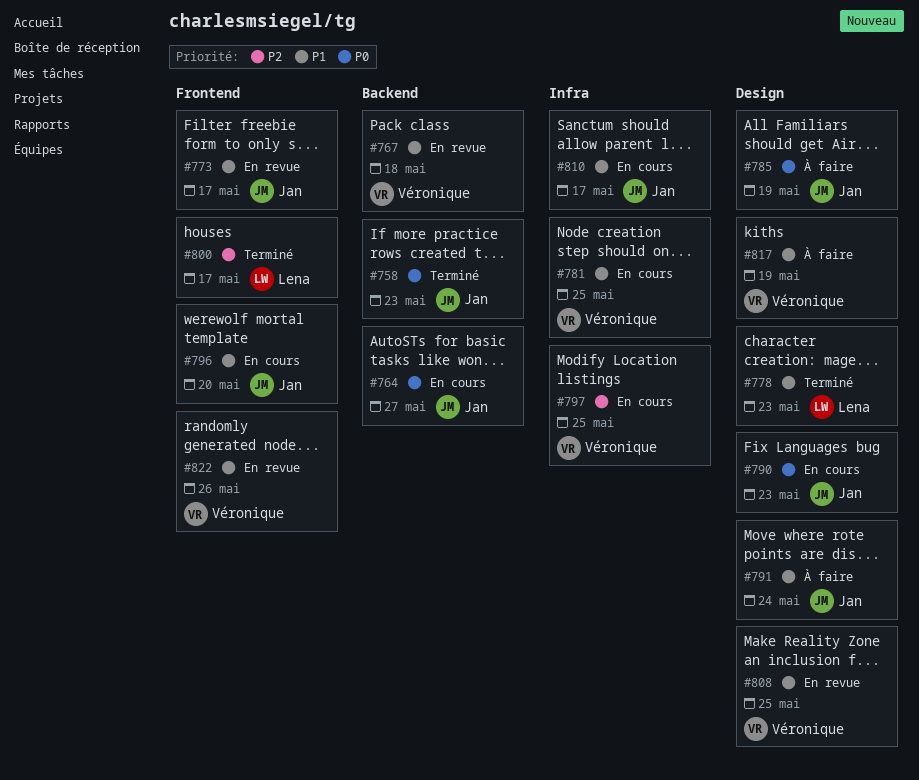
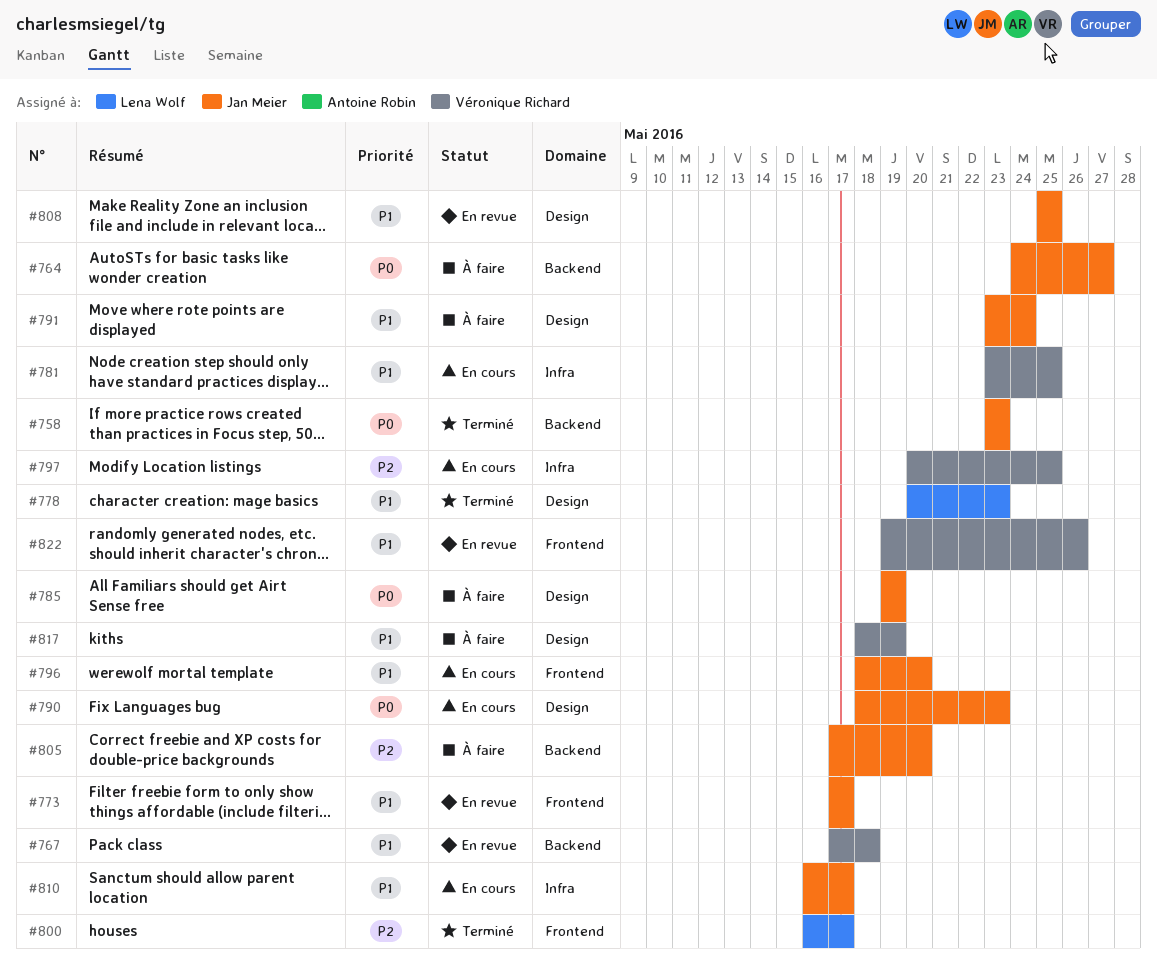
#764, status: En cours -> À faire
#805: none -> present
#808, owner: Véronique Richard -> Jan Meier

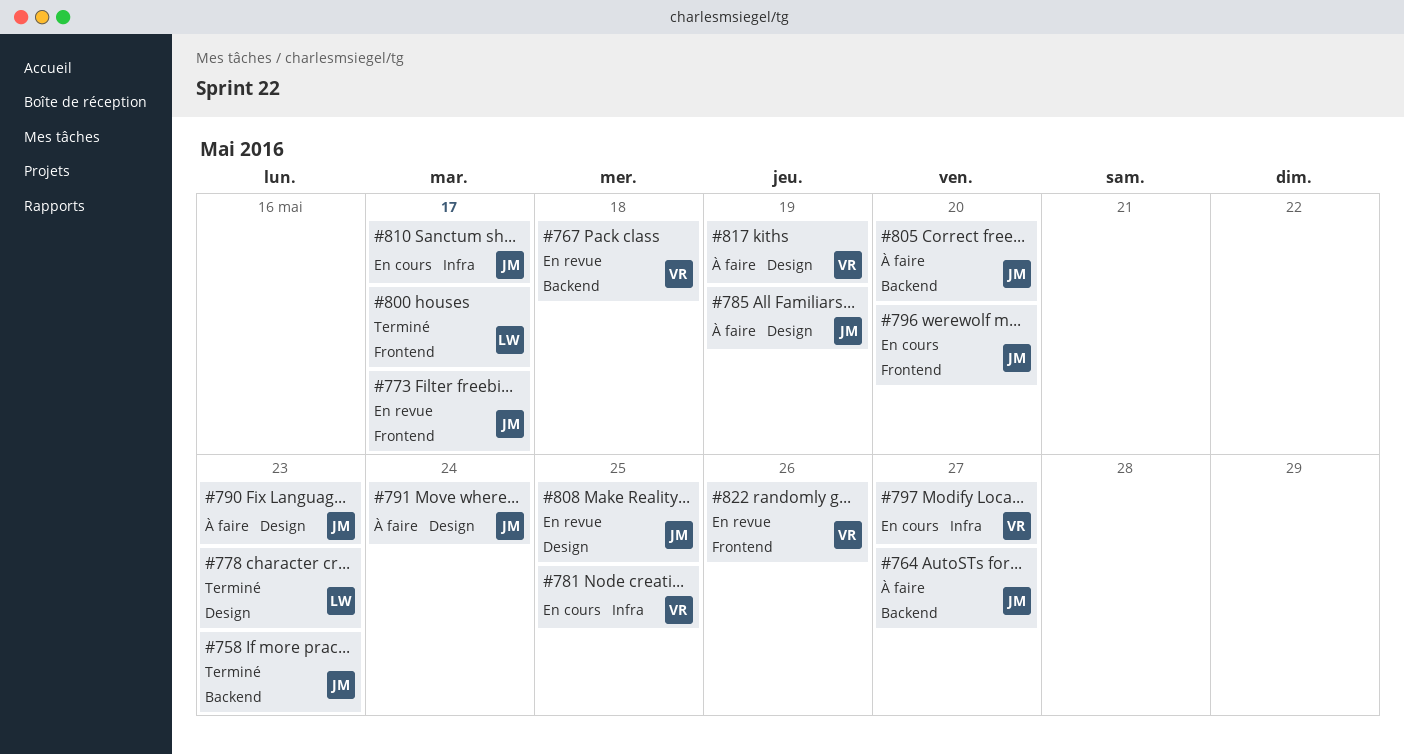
#790, status: En cours -> À faire
#797, due: May 25 -> May 27

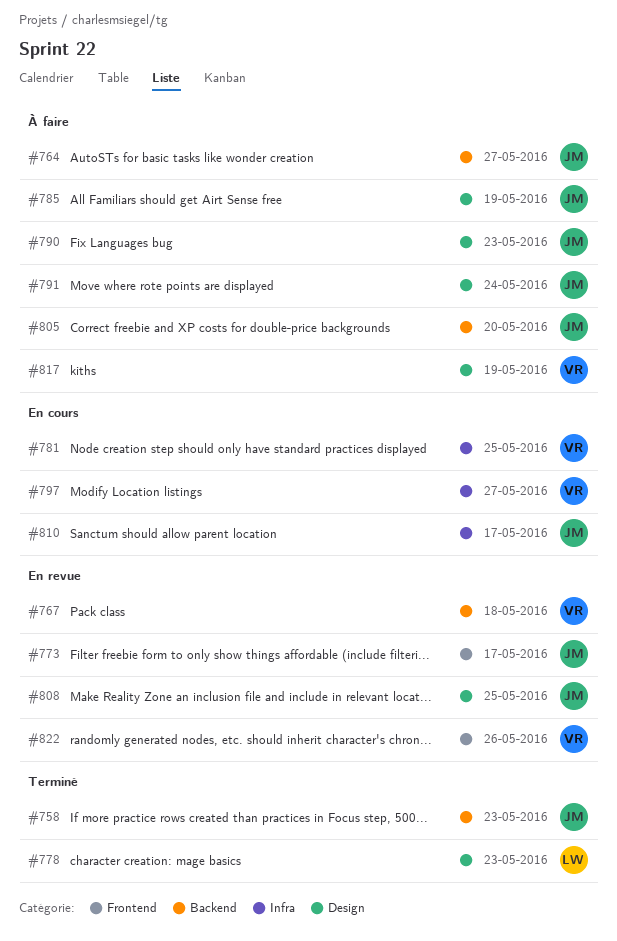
#796: present -> none
#800: present -> none

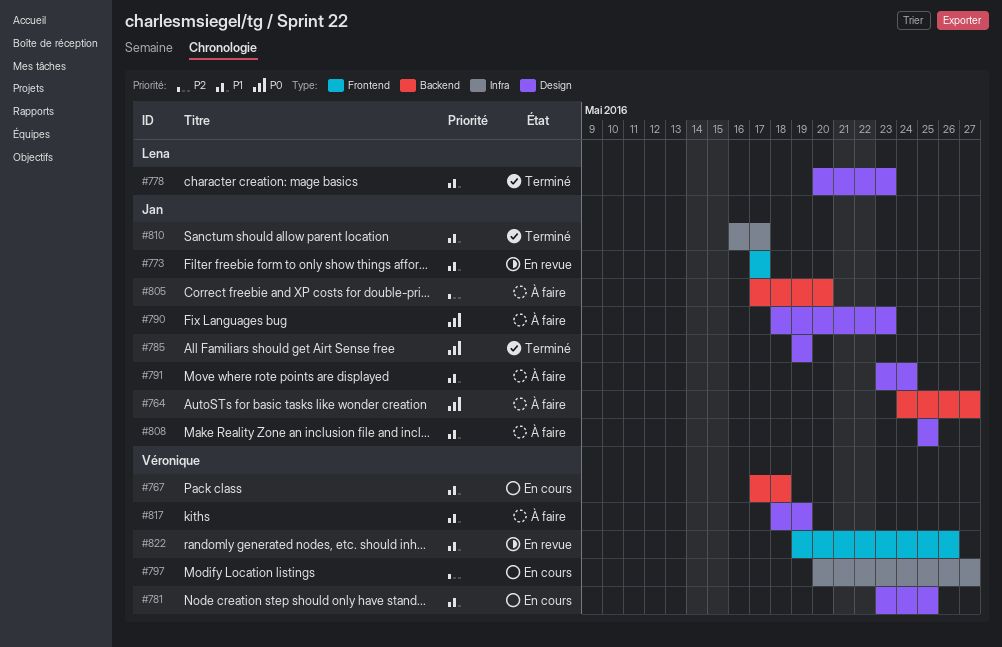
#758: present -> none
#767, status: En revue -> En cours
#781, label: Infra -> Design
#785, status: À faire -> Terminé
#808, status: En revue -> À faire
#810, status: En cours -> Terminé

